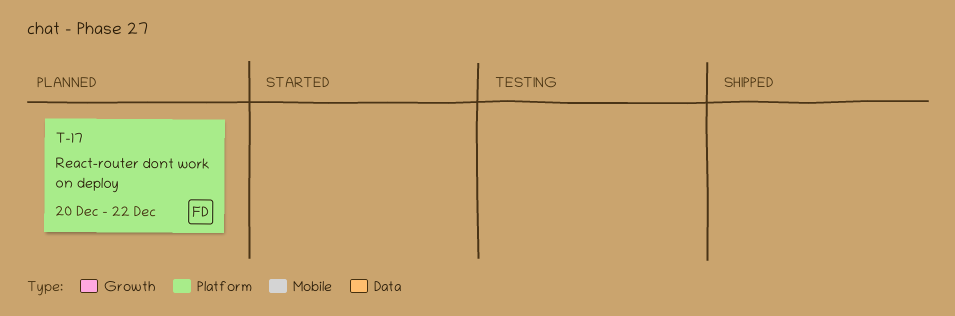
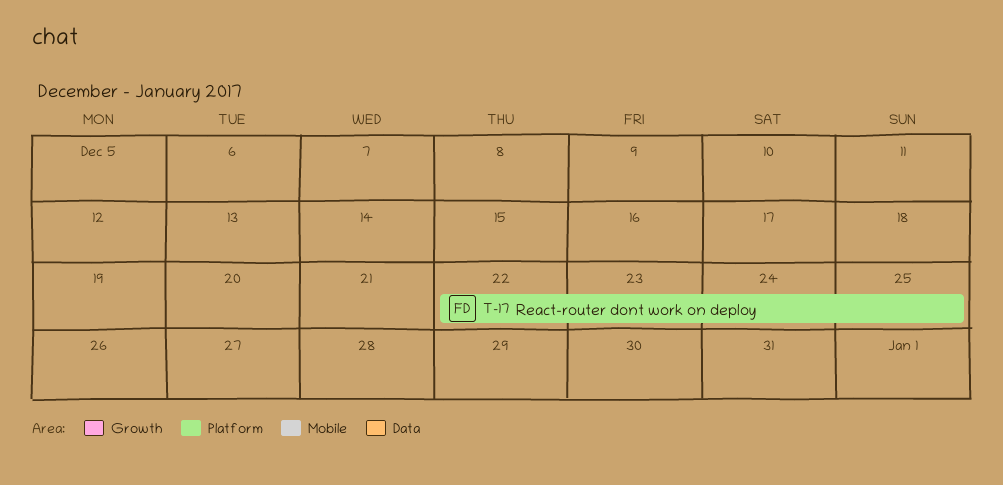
T-17, start: Dec 20 -> Dec 22
T-17, due: Dec 22 -> Dec 25

